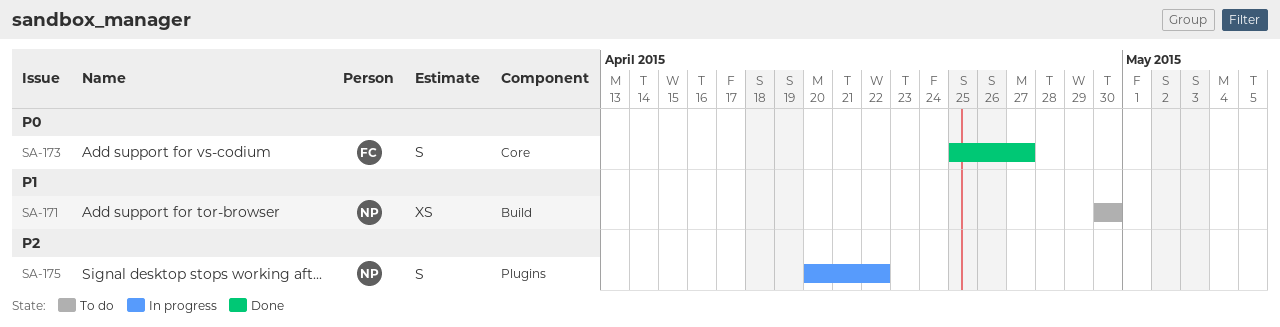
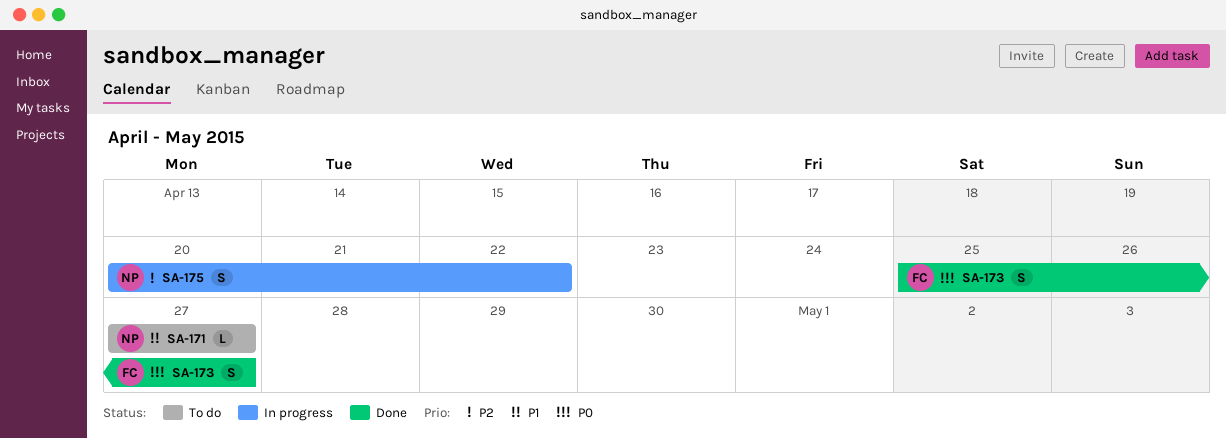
SA-171, estimate: XS -> L
SA-171, start: Apr 30 -> Apr 27
SA-171, due: Apr 30 -> Apr 27

